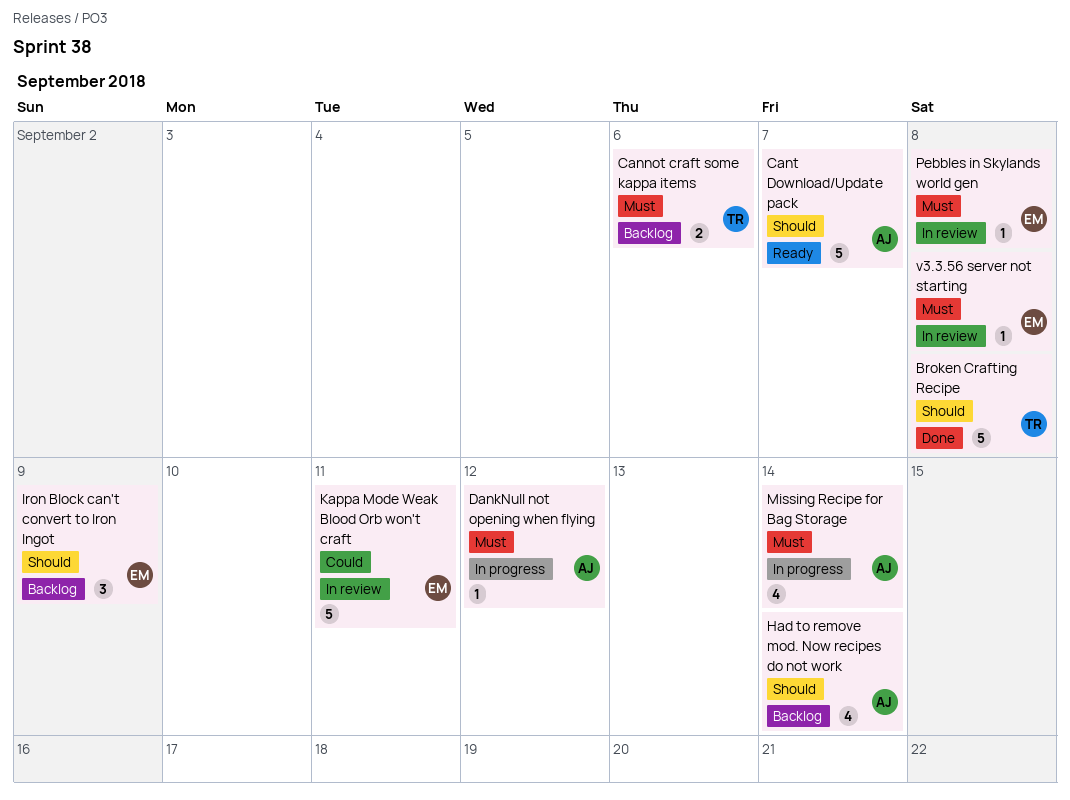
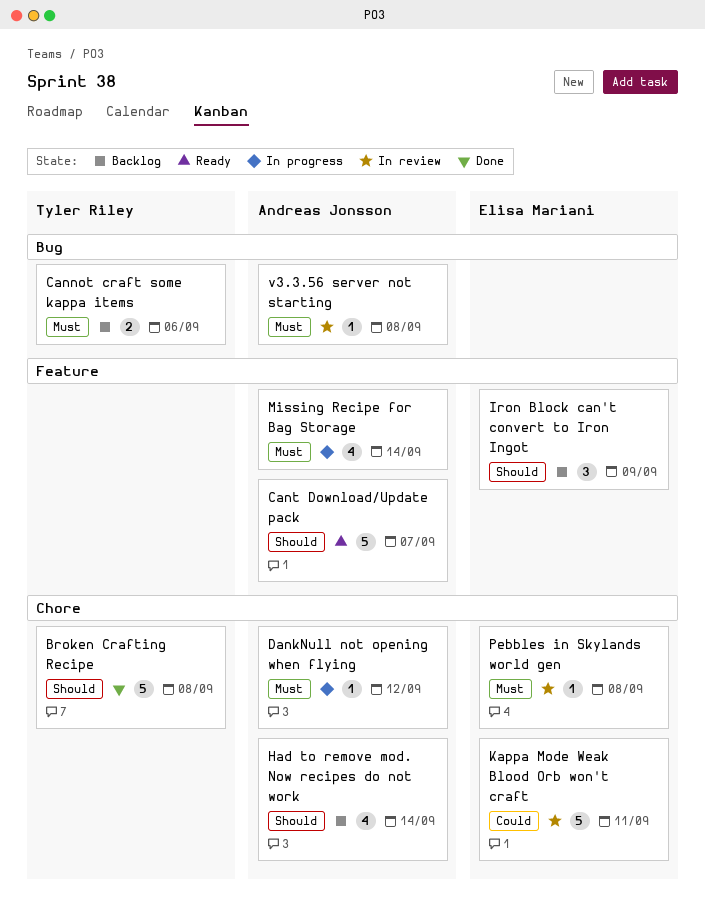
v3.3.56 server not starting, owner: Elisa Mariani -> Andreas Jonsson

